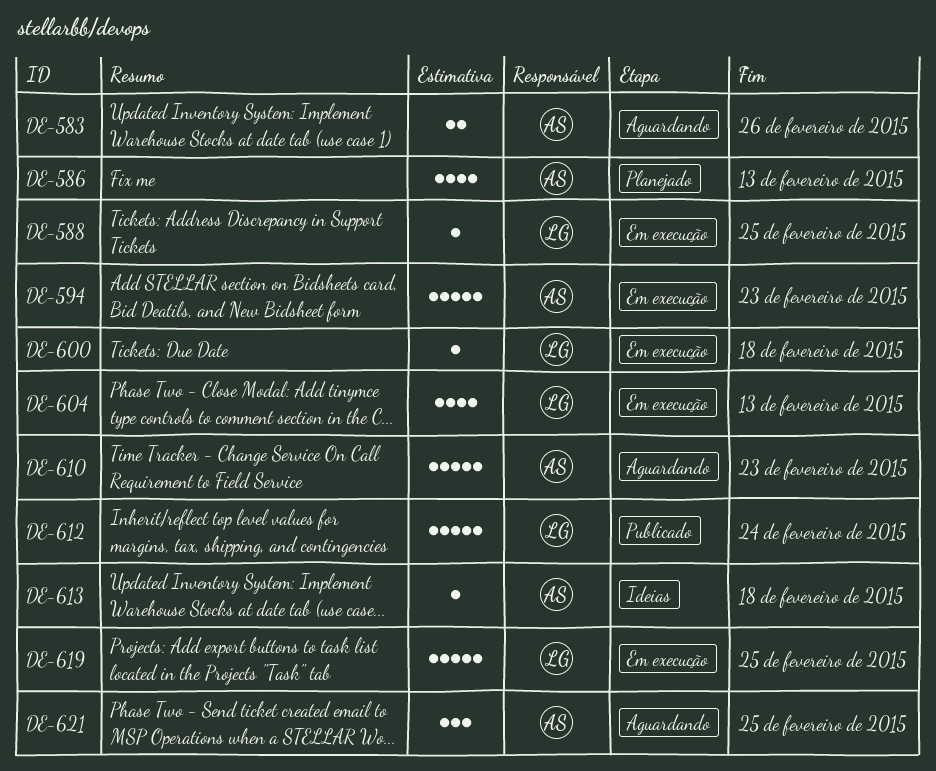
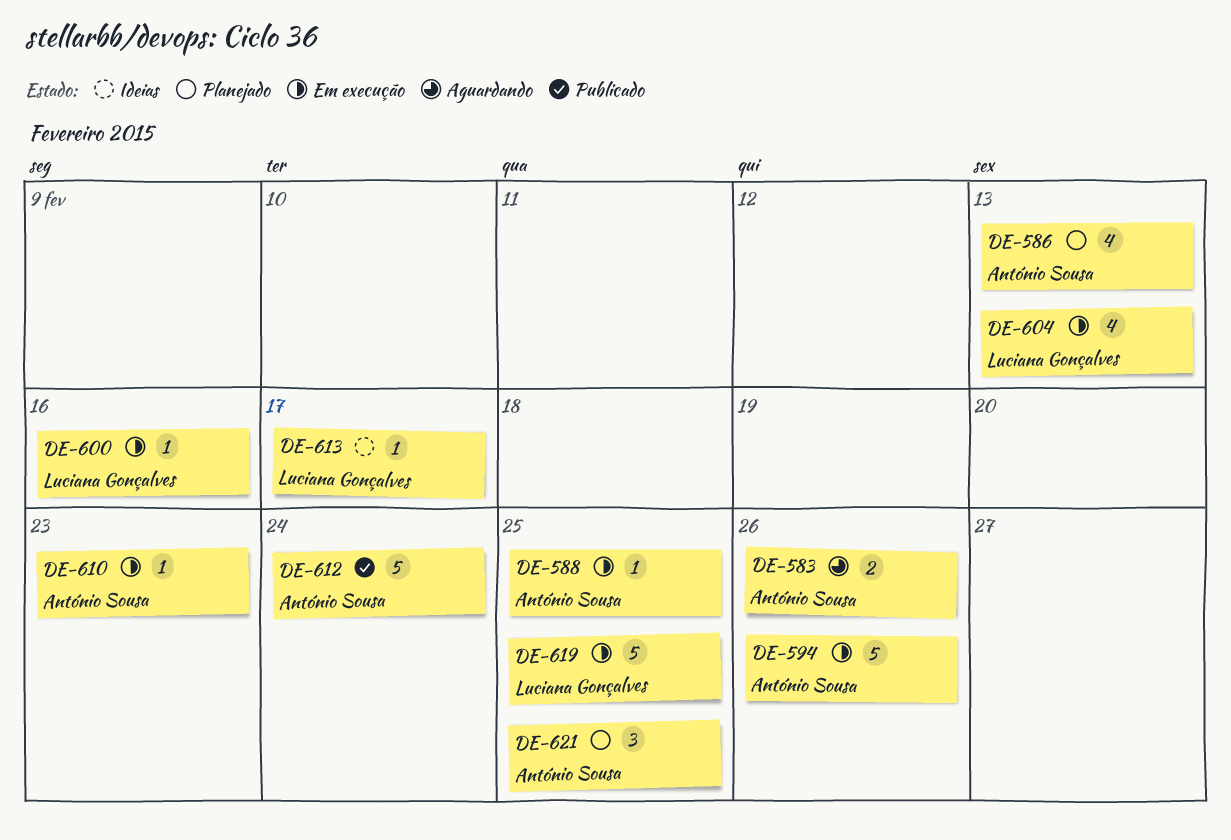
DE-588, owner: Luciana Gonçalves -> António Sousa
DE-594, due: Feb 23 -> Feb 26
DE-600, due: Feb 18 -> Feb 16
DE-610, status: Aguardando -> Em execução
DE-610, estimate: 5 -> 1
DE-612, owner: Luciana Gonçalves -> António Sousa
DE-613, owner: António Sousa -> Luciana Gonçalves
DE-613, due: Feb 18 -> Feb 17
DE-621, status: Aguardando -> Planejado

